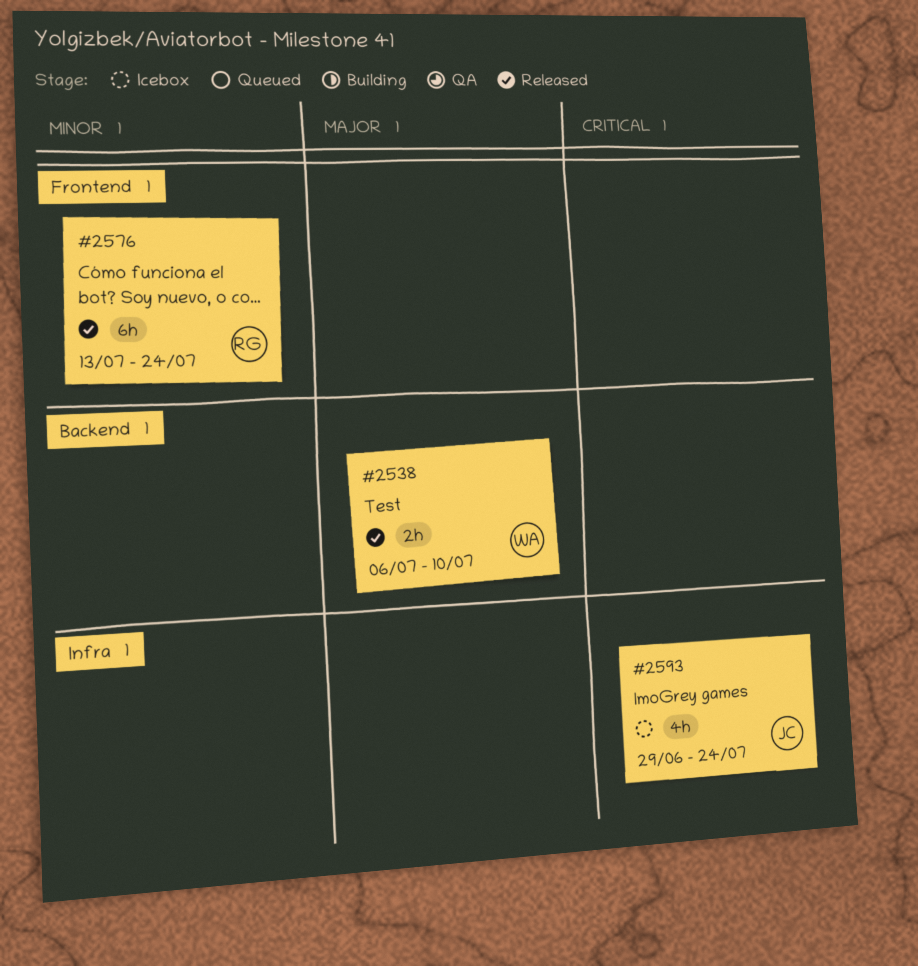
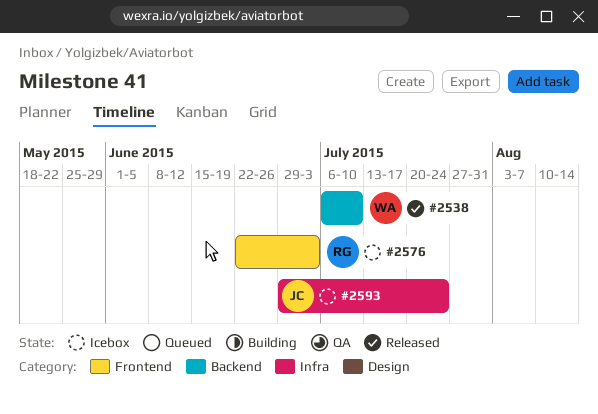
#2576, status: Released -> Icebox
#2576, start: Jul 13 -> Jun 22
#2576, due: Jul 24 -> Jul 3

